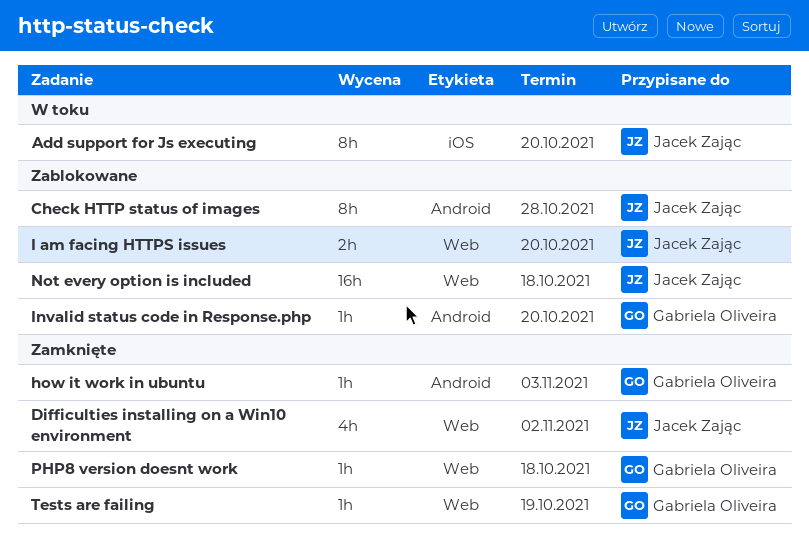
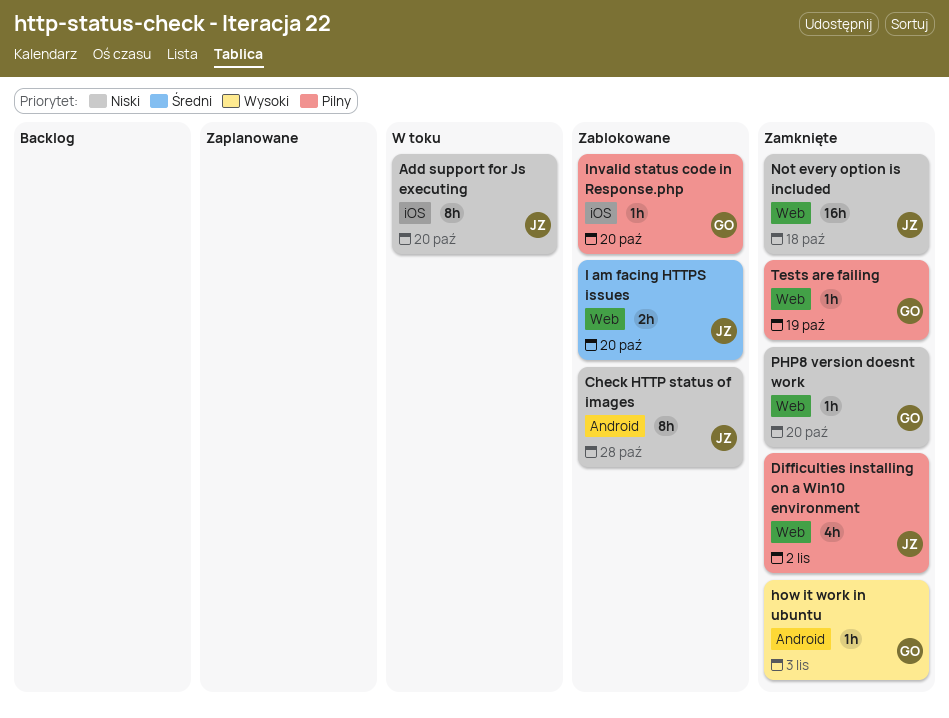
Invalid status code in Response.php, label: Android -> iOS
Not every option is included, status: Zablokowane -> Zamknięte
PHP8 version doesnt work, due: Oct 18 -> Oct 20

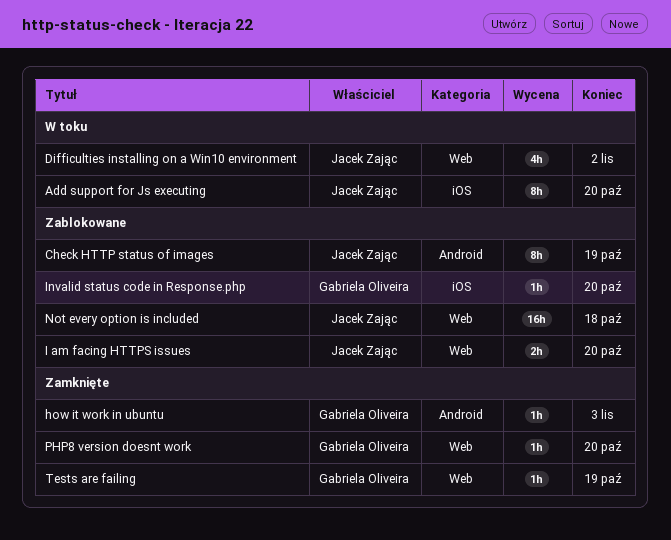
Check HTTP status of images, due: Oct 28 -> Oct 19
Difficulties installing on a Win10 environment, status: Zamknięte -> W toku
Not every option is included, status: Zamknięte -> Zablokowane

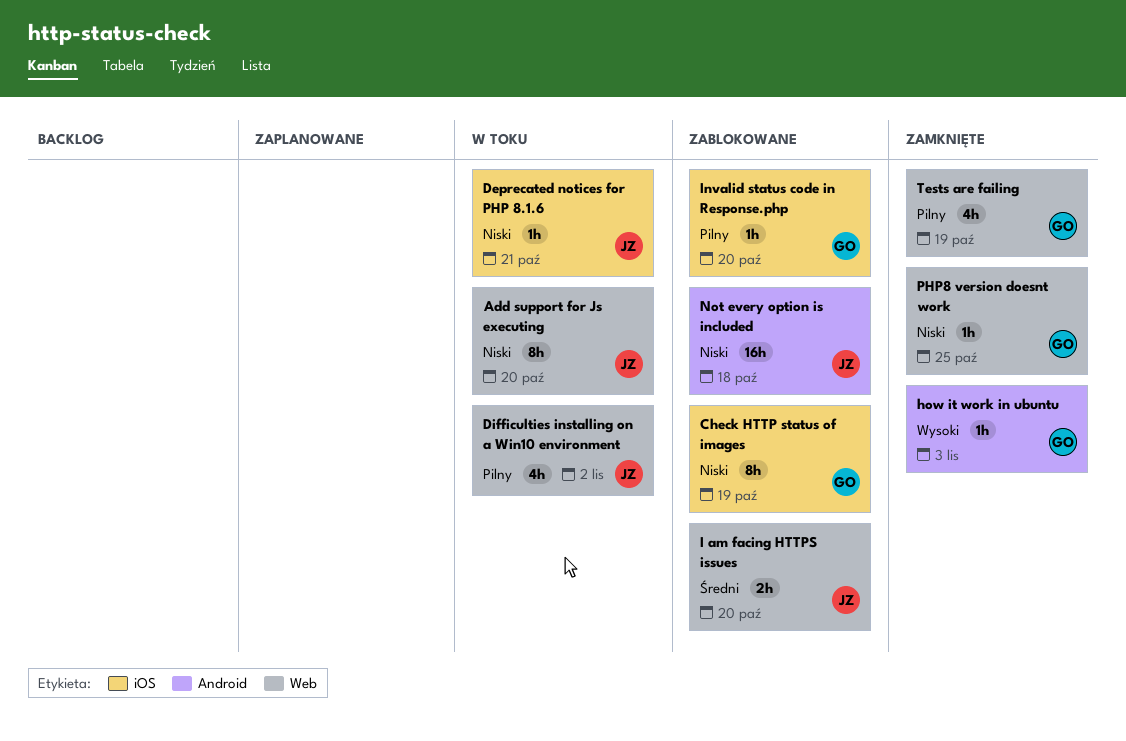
Add support for Js executing, label: iOS -> Web
Check HTTP status of images, owner: Jacek Zając -> Gabriela Oliveira
Check HTTP status of images, label: Android -> iOS
Deprecated notices for PHP 8.1.6: none -> present
Not every option is included, label: Web -> Android
PHP8 version doesnt work, due: Oct 20 -> Oct 25
Tests are failing, estimate: 1h -> 4h

